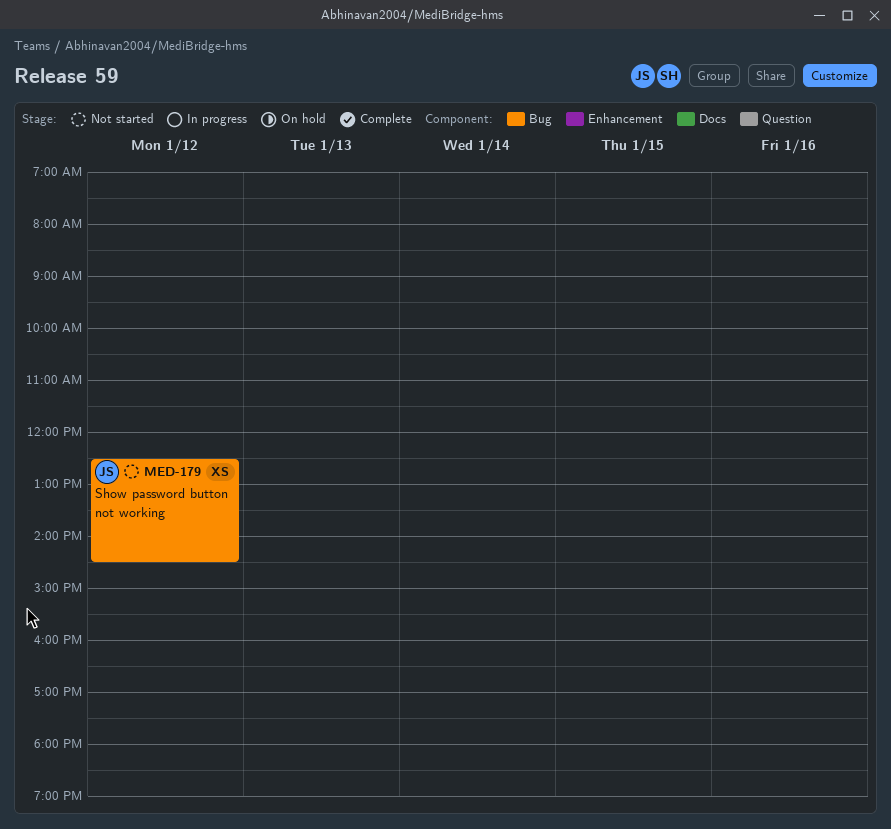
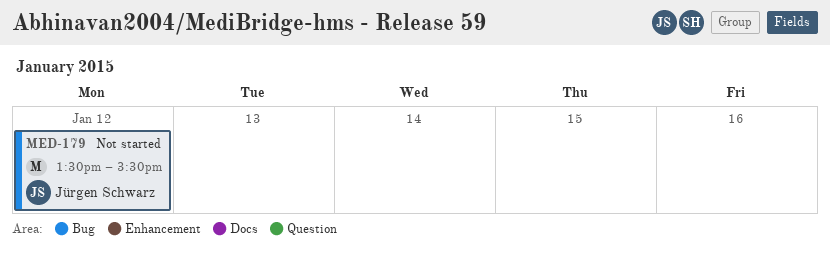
MED-179, estimate: XS -> M
MED-179, begins: 12:30 -> 13:30
MED-179, ends: 14:30 -> 15:30

